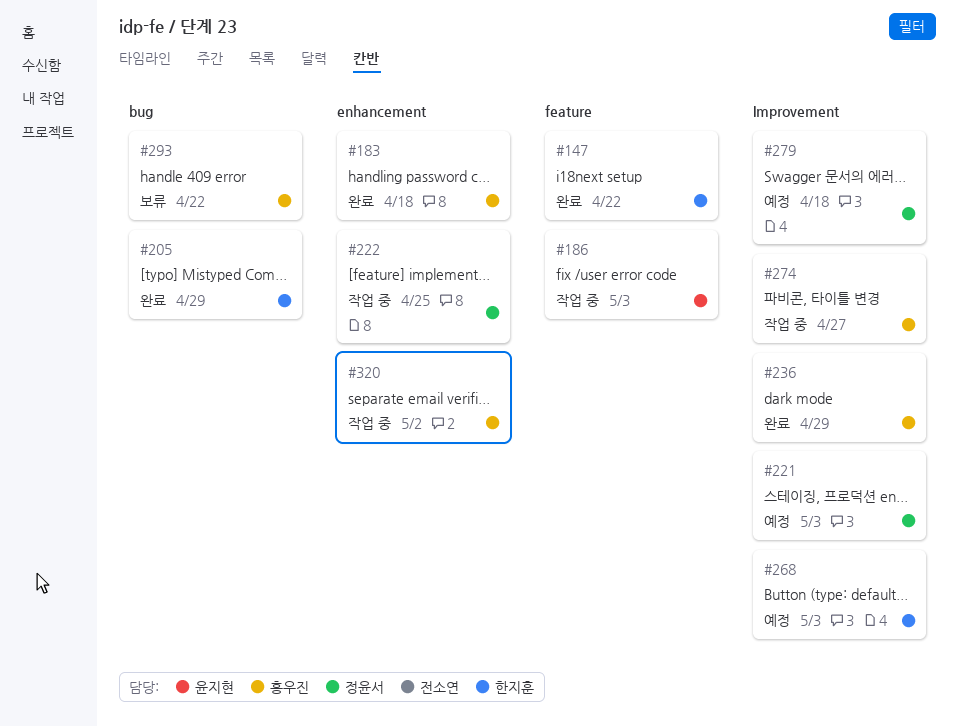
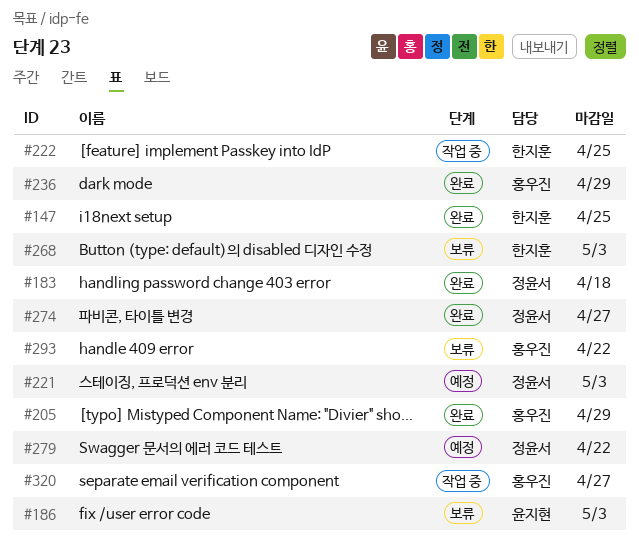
#147, due: Apr 22 -> Apr 25
#183, owner: 홍우진 -> 정윤서
#186, status: 작업 중 -> 보류
#205, owner: 한지훈 -> 홍우진
#222, owner: 정윤서 -> 한지훈
#268, status: 예정 -> 보류
#274, status: 작업 중 -> 완료
#274, owner: 홍우진 -> 정윤서
#279, due: Apr 18 -> Apr 22
#320, due: May 2 -> Apr 27

